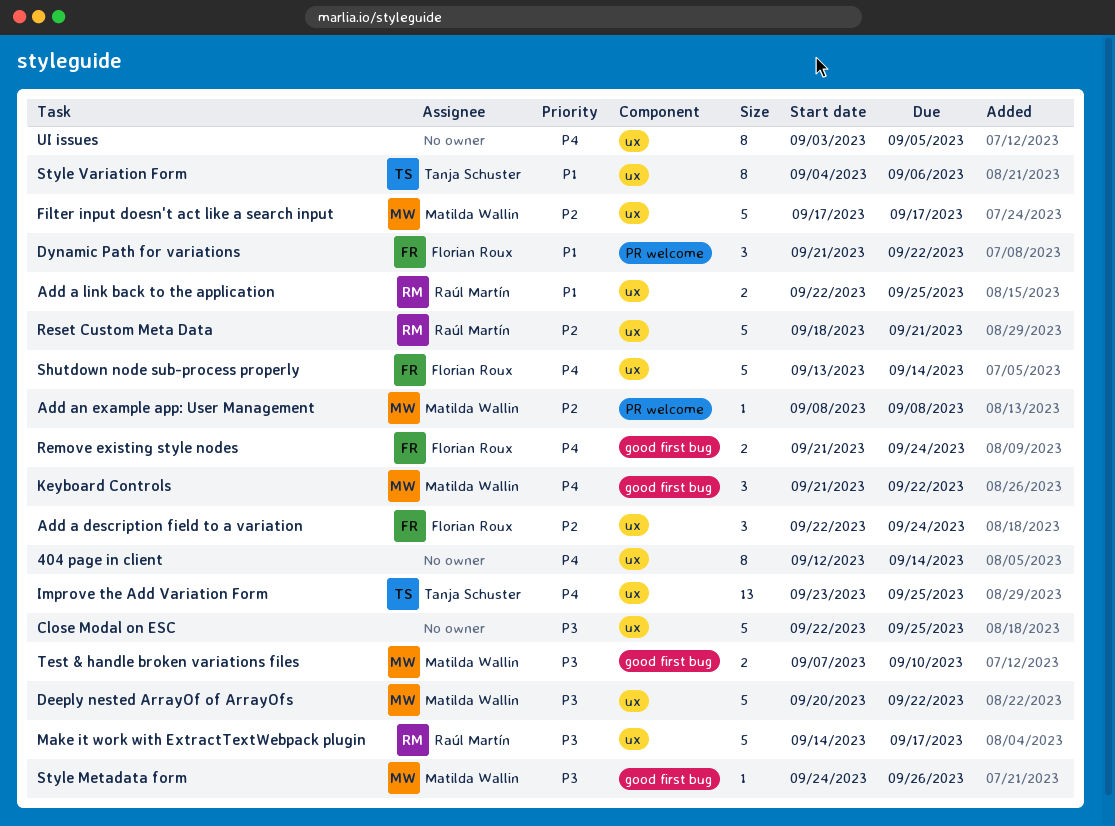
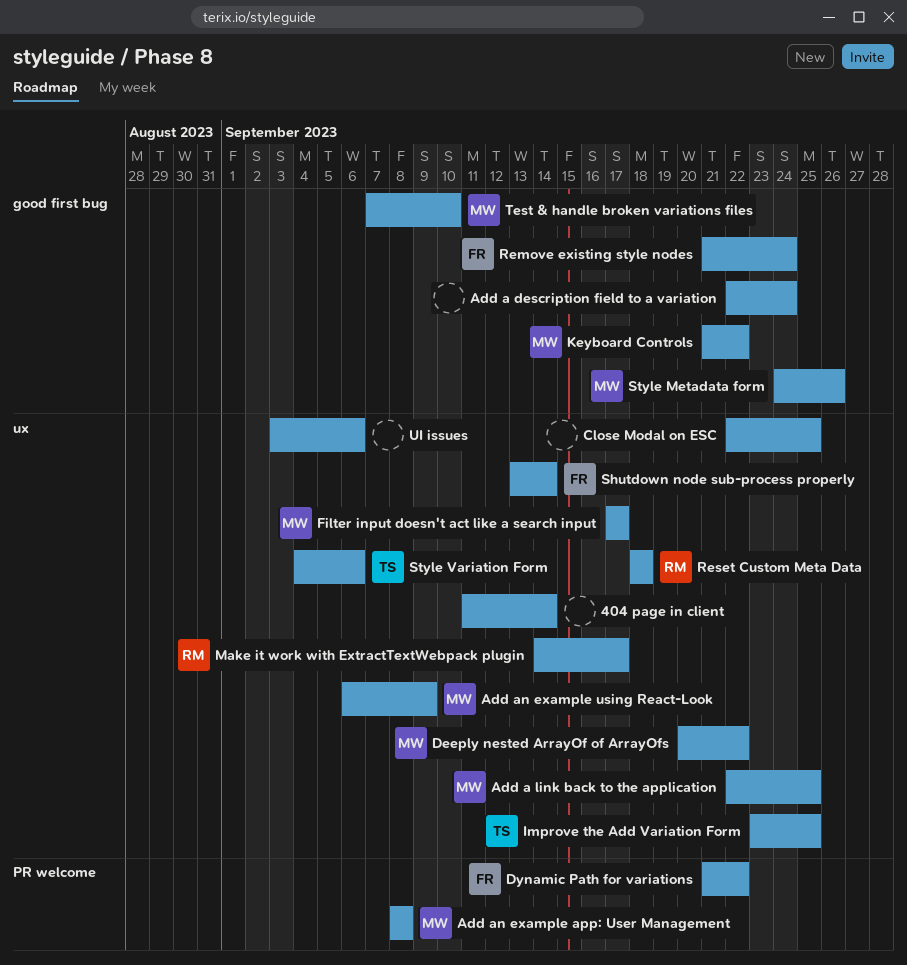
404 page in client, start: Sep 12 -> Sep 11
Add a description field to a variation, owner: Florian Roux -> none
Add a description field to a variation, label: ux -> good first bug
Add a link back to the application, owner: Raúl Martín -> Matilda Wallin
Add an example using React-Look: none -> present
Reset Custom Meta Data, due: Sep 21 -> Sep 18
UI issues, due: Sep 5 -> Sep 6

